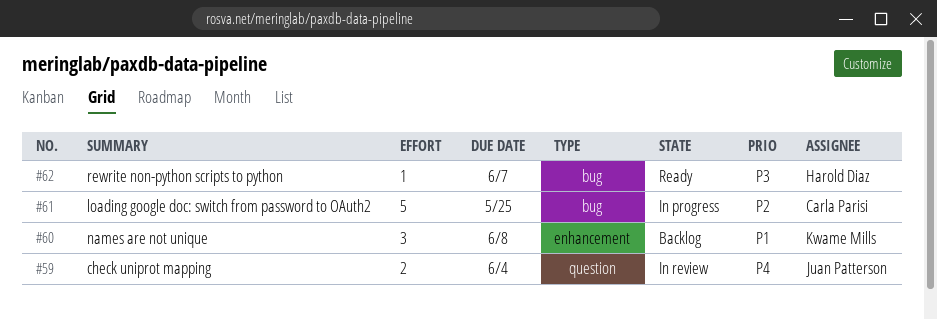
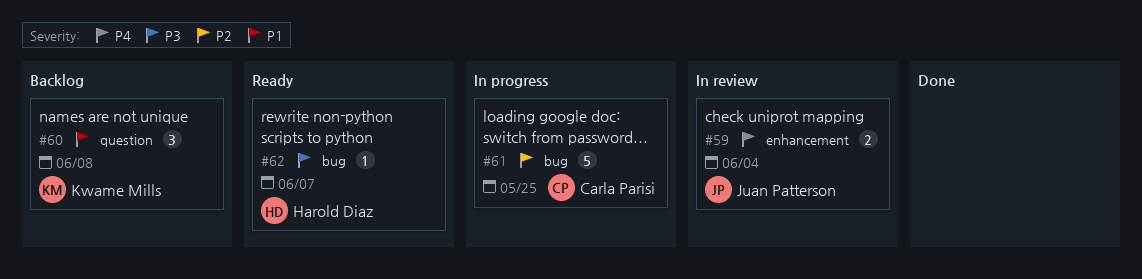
#59, label: question -> enhancement
#60, label: enhancement -> question

